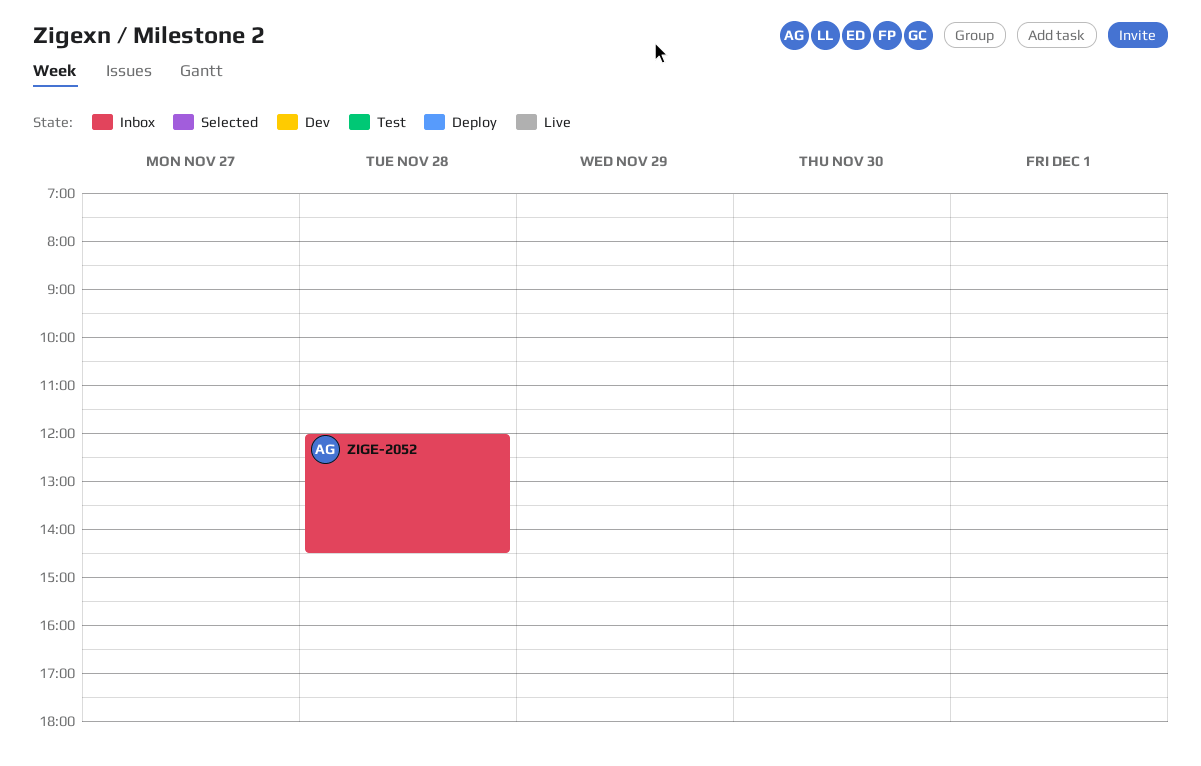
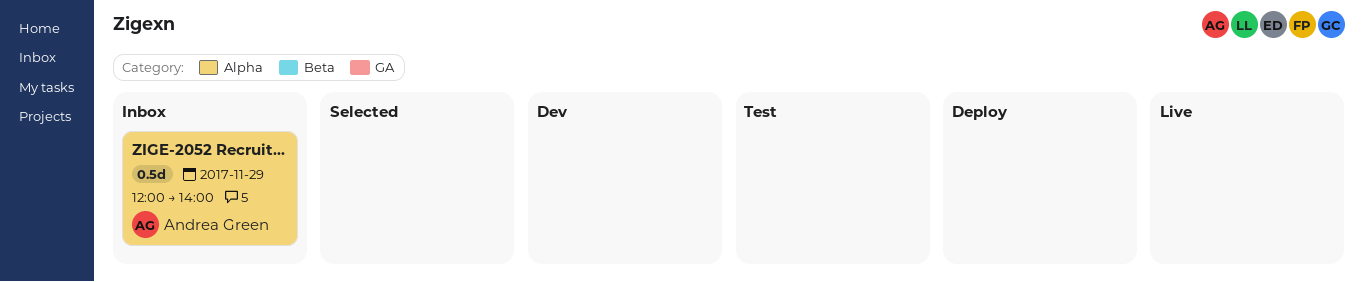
ZIGE-2052, day: Nov 28 -> Nov 29
ZIGE-2052, ends: 14:30 -> 14:00

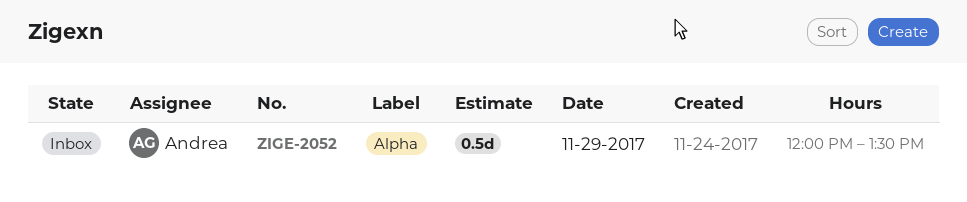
ZIGE-2052, ends: 14:00 -> 13:30

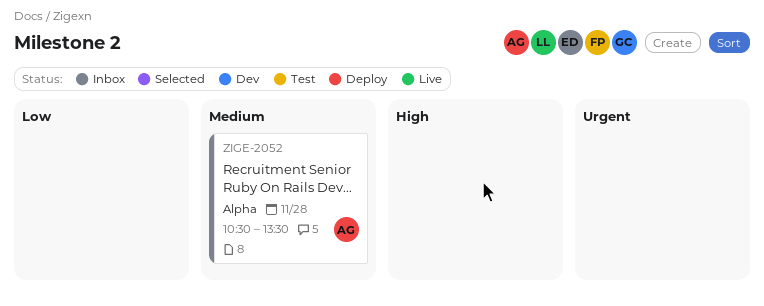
ZIGE-2052, day: Nov 29 -> Nov 28
ZIGE-2052, begins: 12:00 -> 10:30

